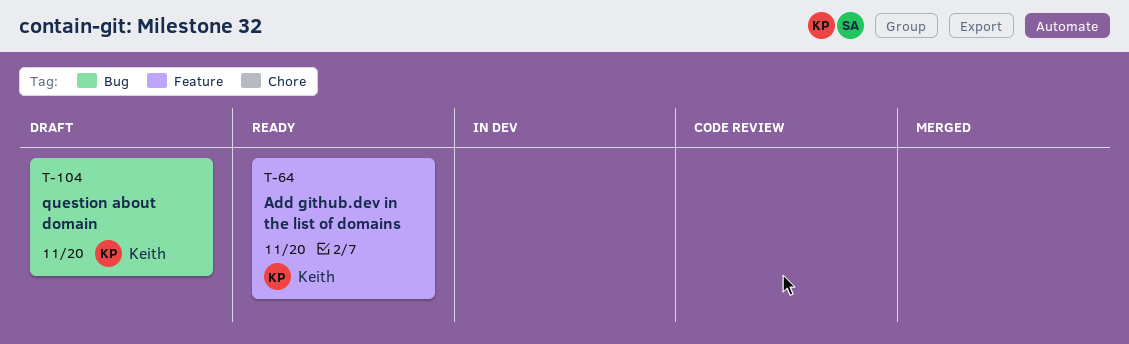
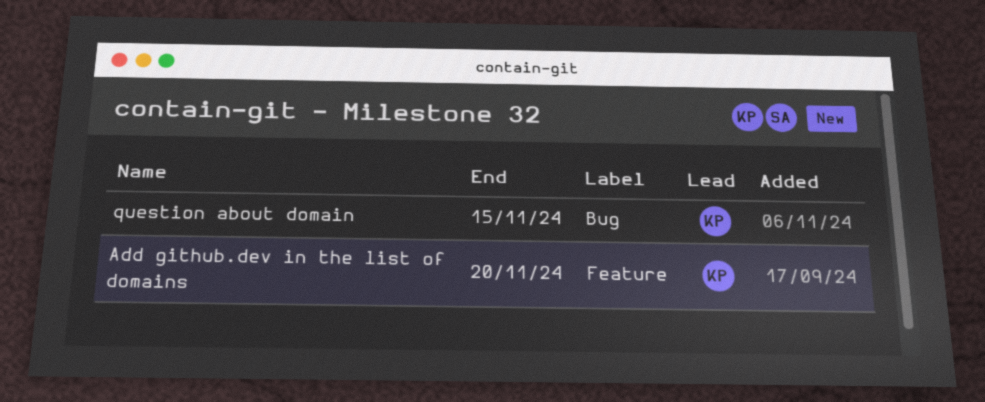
question about domain, due: Nov 20 -> Nov 15

